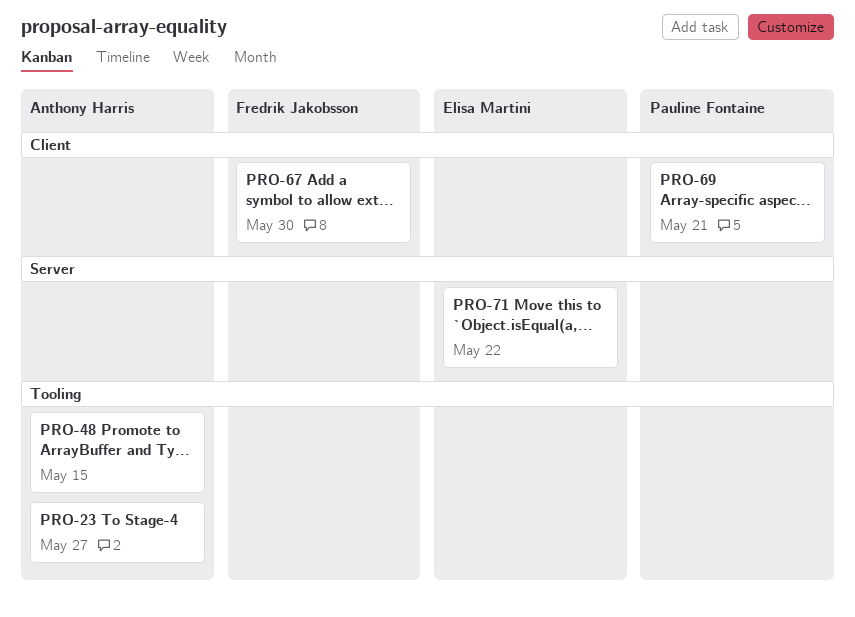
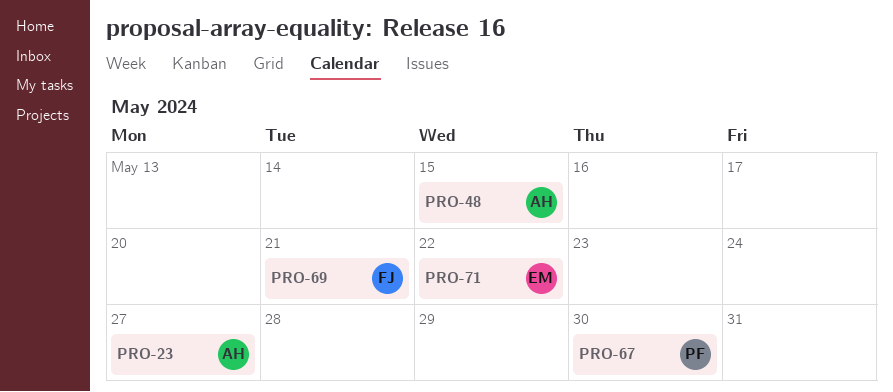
PRO-67, owner: Fredrik Jakobsson -> Pauline Fontaine
PRO-69, owner: Pauline Fontaine -> Fredrik Jakobsson

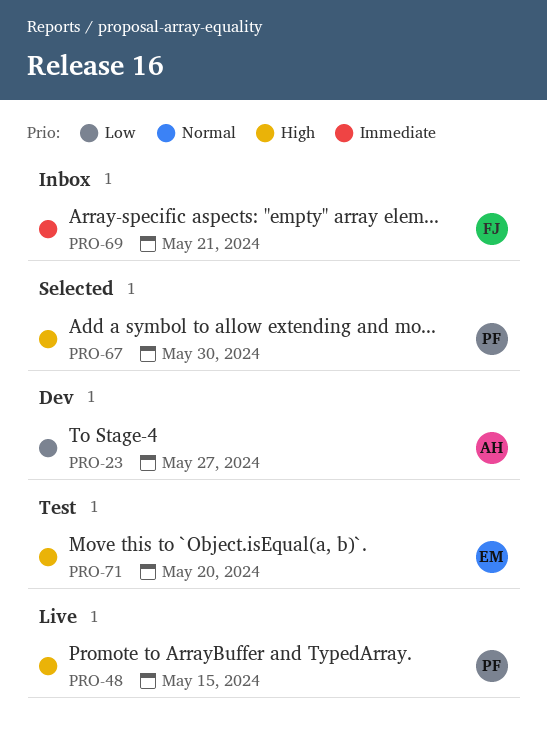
PRO-48, owner: AH -> PF
PRO-71, due: May 22 -> May 20

